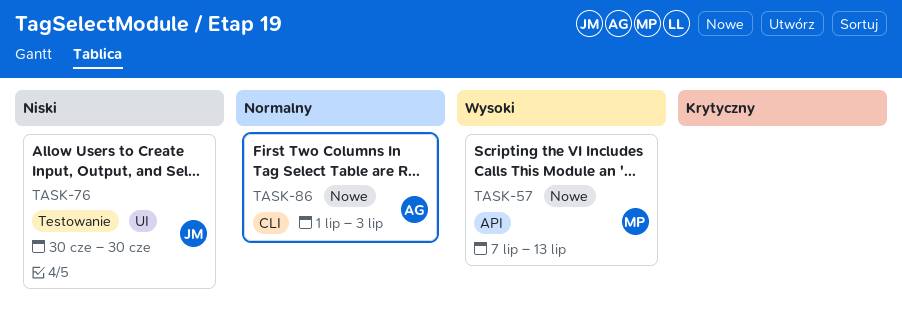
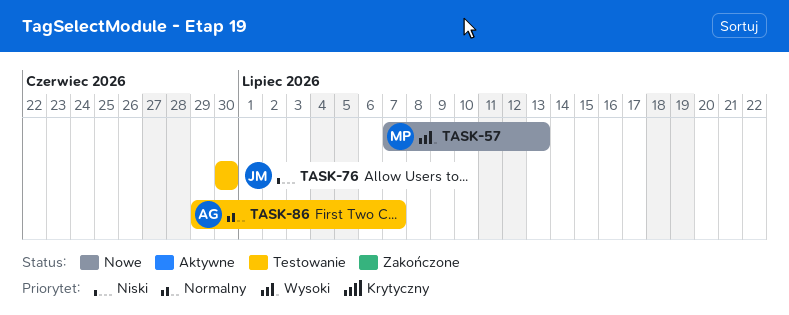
TASK-86, status: Nowe -> Testowanie
TASK-86, start: Jul 1 -> Jun 29
TASK-86, due: Jul 3 -> Jul 7

